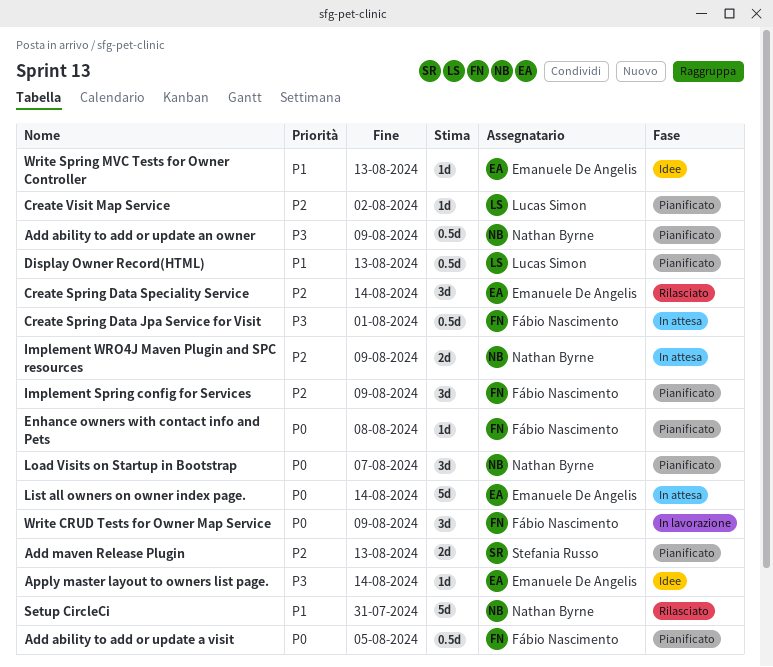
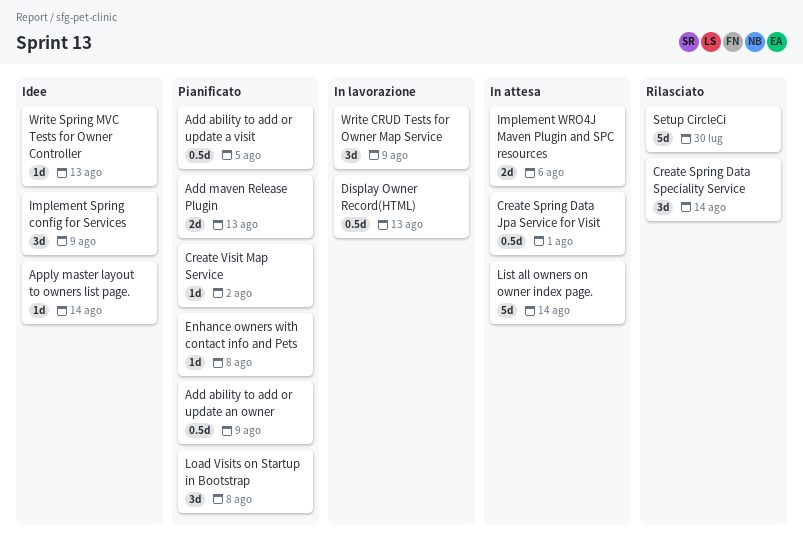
Display Owner Record(HTML), status: Pianificato -> In lavorazione
Implement Spring config for Services, status: Pianificato -> Idee
Implement WRO4J Maven Plugin and SPC resources, due: Aug 9 -> Aug 6
Load Visits on Startup in Bootstrap, due: Aug 7 -> Aug 8
Setup CircleCi, due: Jul 31 -> Jul 30

